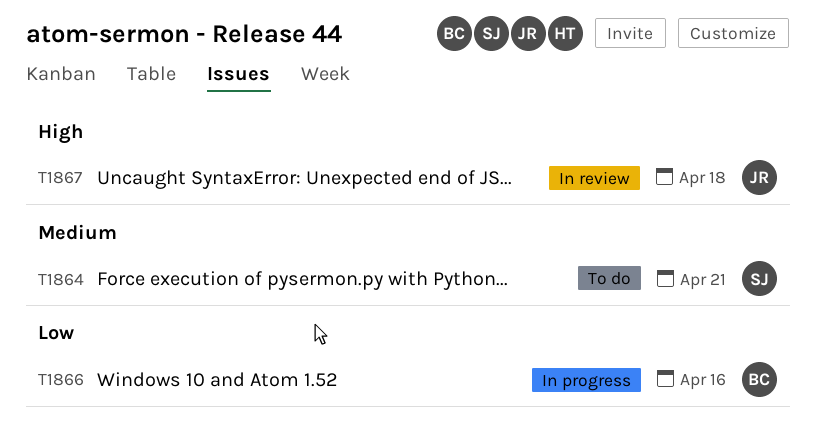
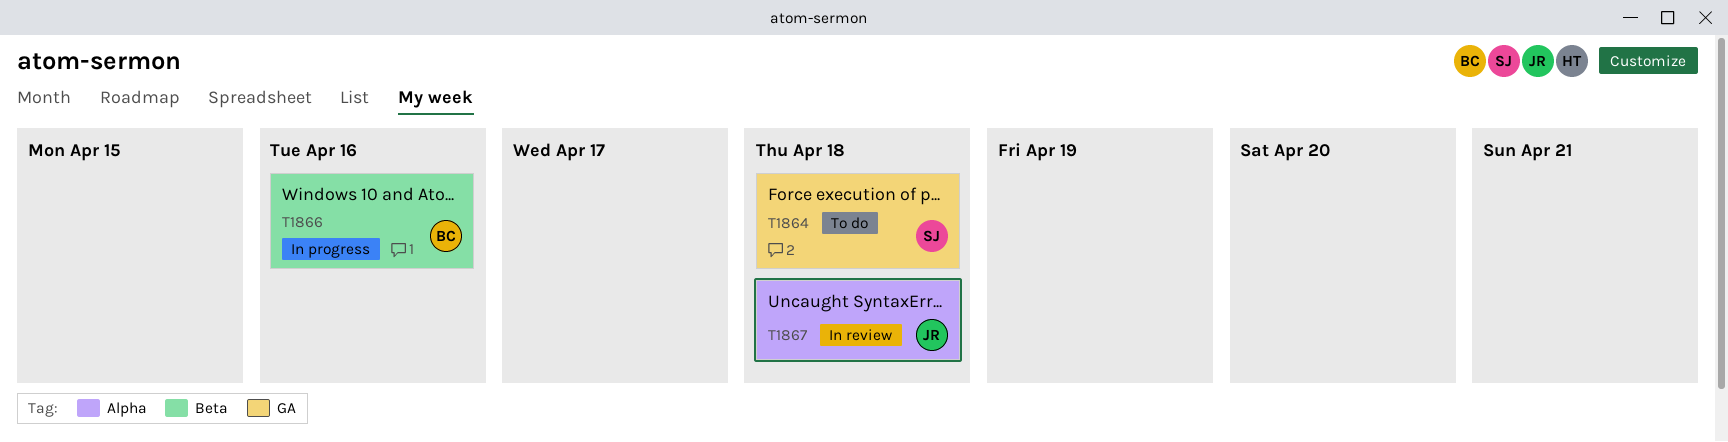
T1864, due: Apr 21 -> Apr 18

